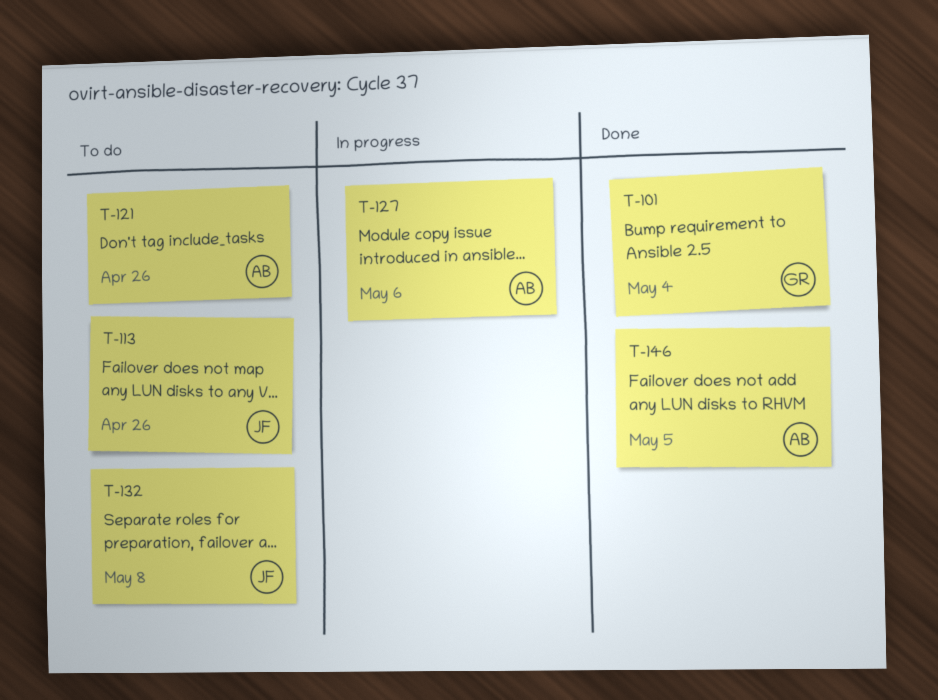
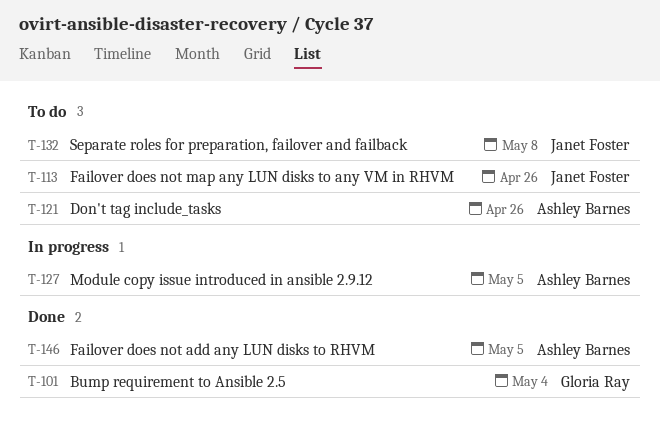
T-127, due: May 6 -> May 5

